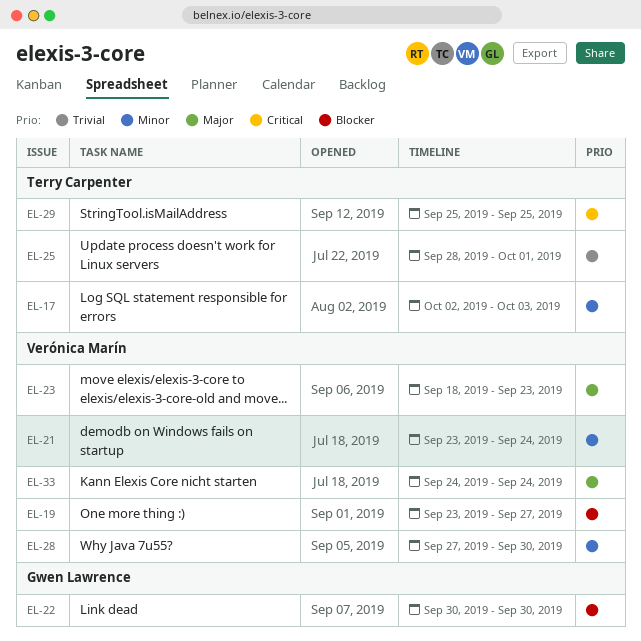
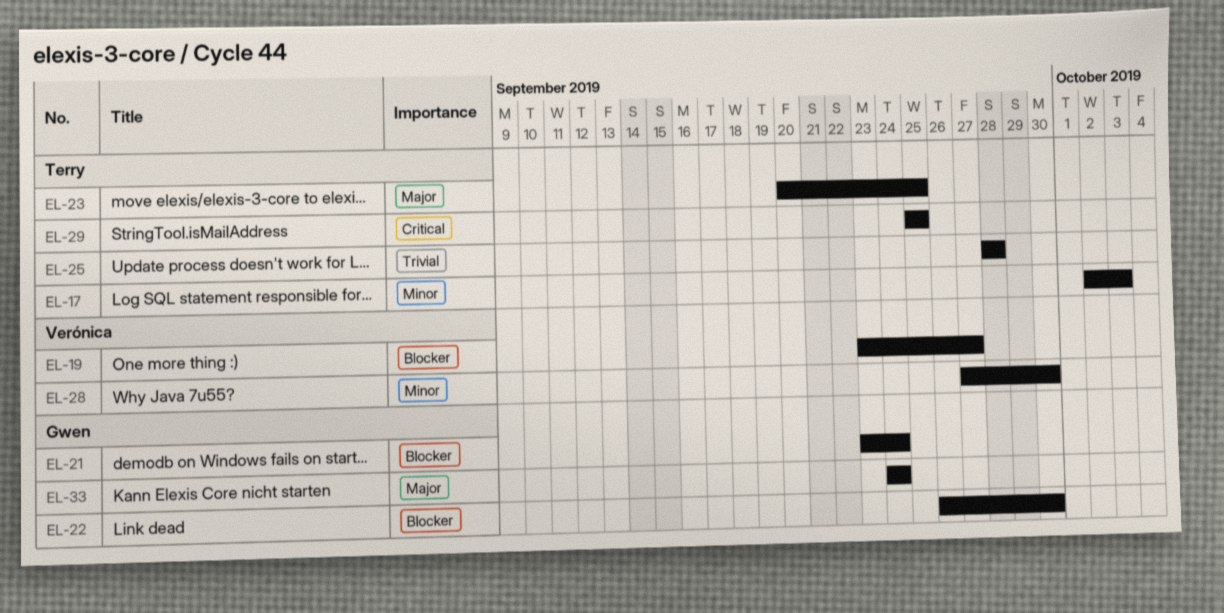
EL-21, owner: Verónica Marín -> Gwen Lawrence
EL-21, priority: Minor -> Blocker
EL-22, start: Sep 30 -> Sep 26
EL-23, owner: Verónica Marín -> Terry Carpenter
EL-23, start: Sep 18 -> Sep 20
EL-23, due: Sep 23 -> Sep 25
EL-25, due: Oct 1 -> Sep 28
EL-33, owner: Verónica Marín -> Gwen Lawrence

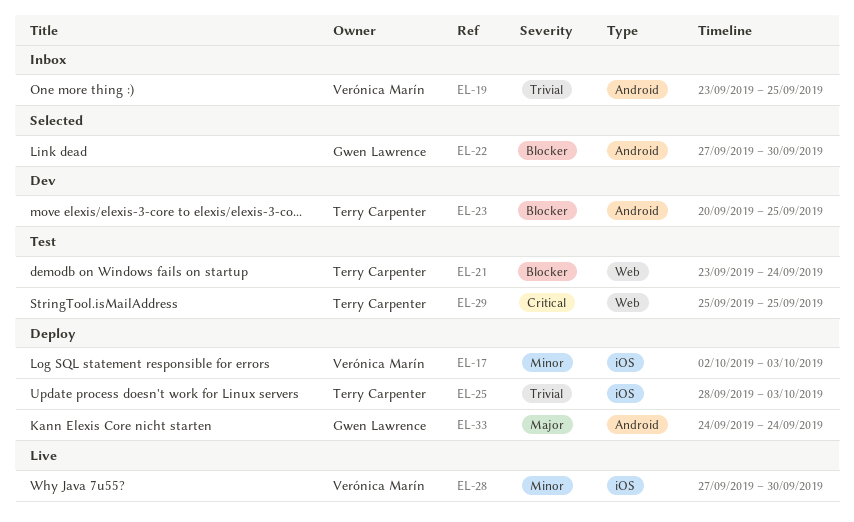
EL-17, owner: Terry Carpenter -> Verónica Marín
EL-19, priority: Blocker -> Trivial
EL-19, due: Sep 27 -> Sep 25
EL-21, owner: Gwen Lawrence -> Terry Carpenter
EL-22, start: Sep 26 -> Sep 27
EL-23, priority: Major -> Blocker
EL-25, due: Sep 28 -> Oct 3

